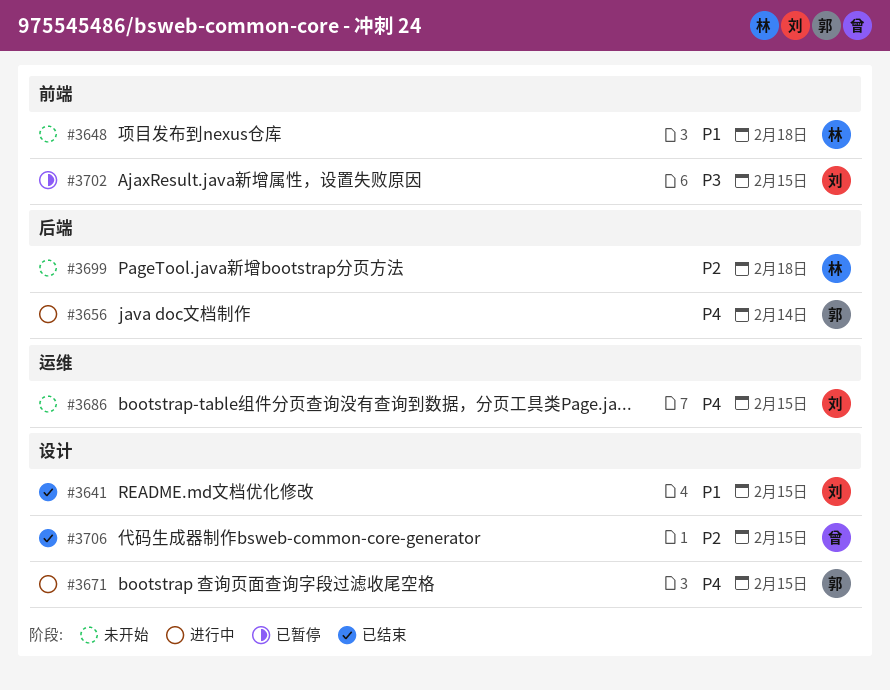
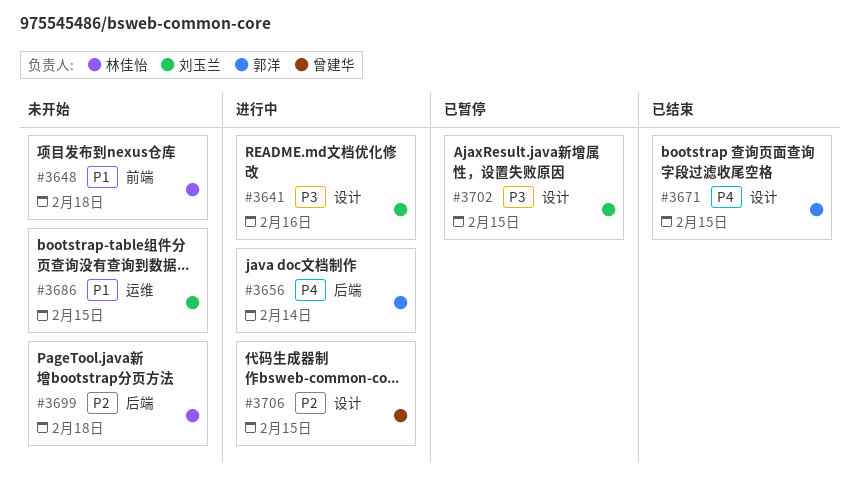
#3641, status: 已结束 -> 进行中
#3641, priority: P1 -> P3
#3641, due: Feb 15 -> Feb 16
#3671, status: 进行中 -> 已结束
#3686, priority: P4 -> P1
#3702, label: 前端 -> 设计
#3706, status: 已结束 -> 进行中

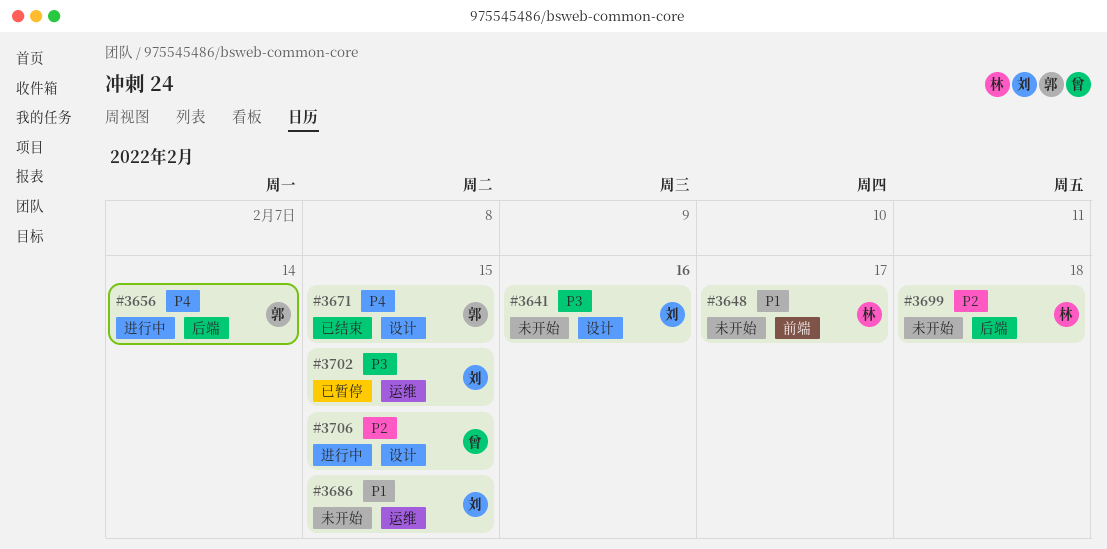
#3641, status: 进行中 -> 未开始
#3648, due: Feb 18 -> Feb 17
#3702, label: 设计 -> 运维

